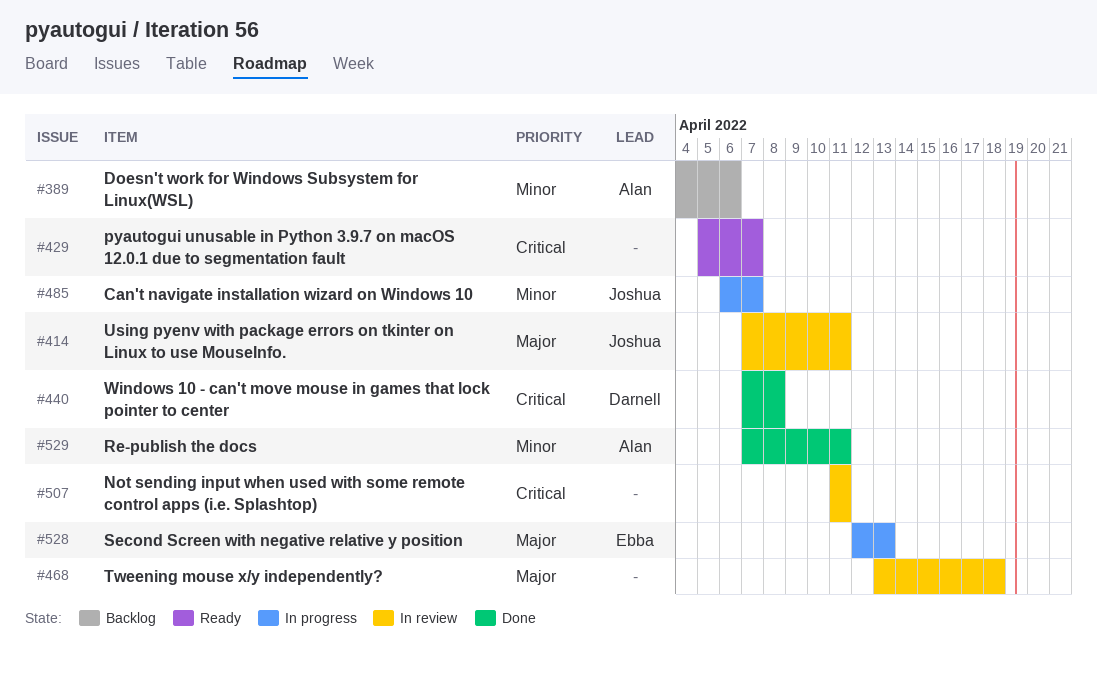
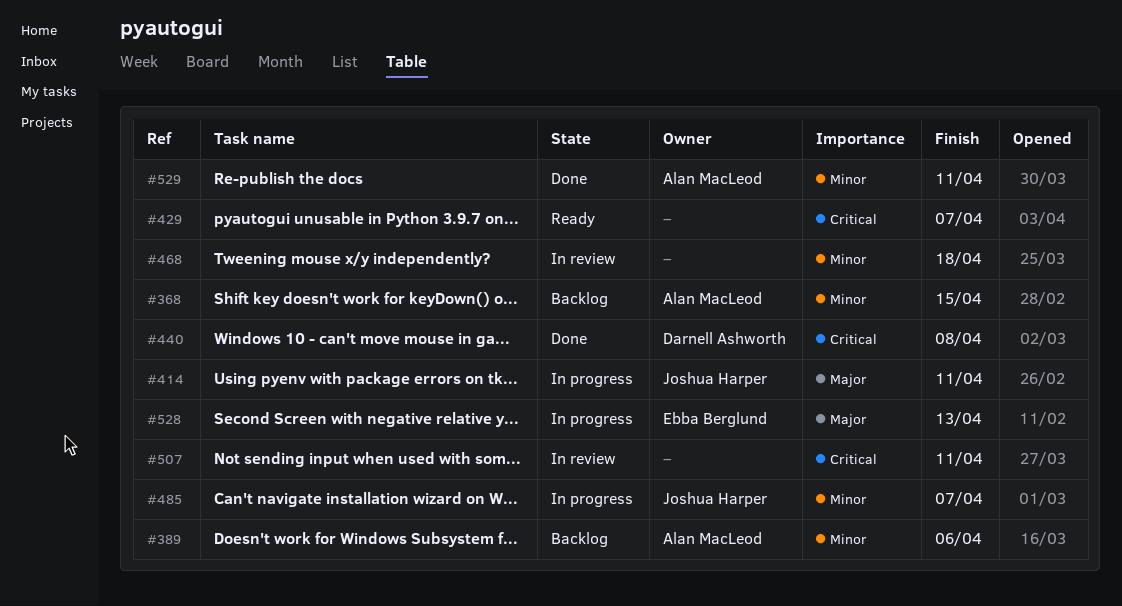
#368: none -> present
#414, status: In review -> In progress
#468, priority: Major -> Minor

